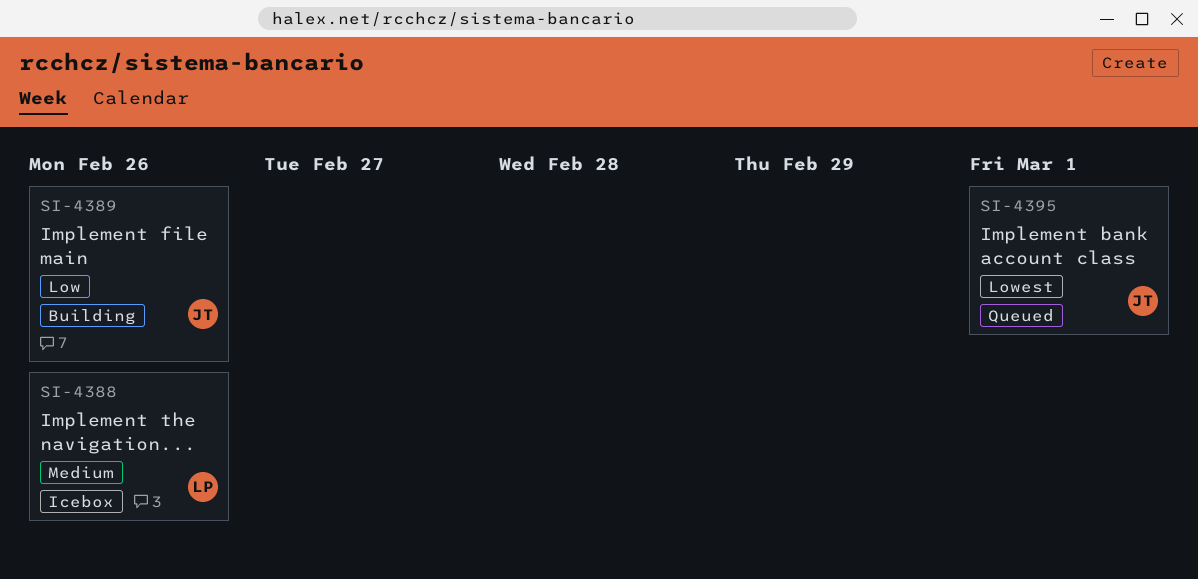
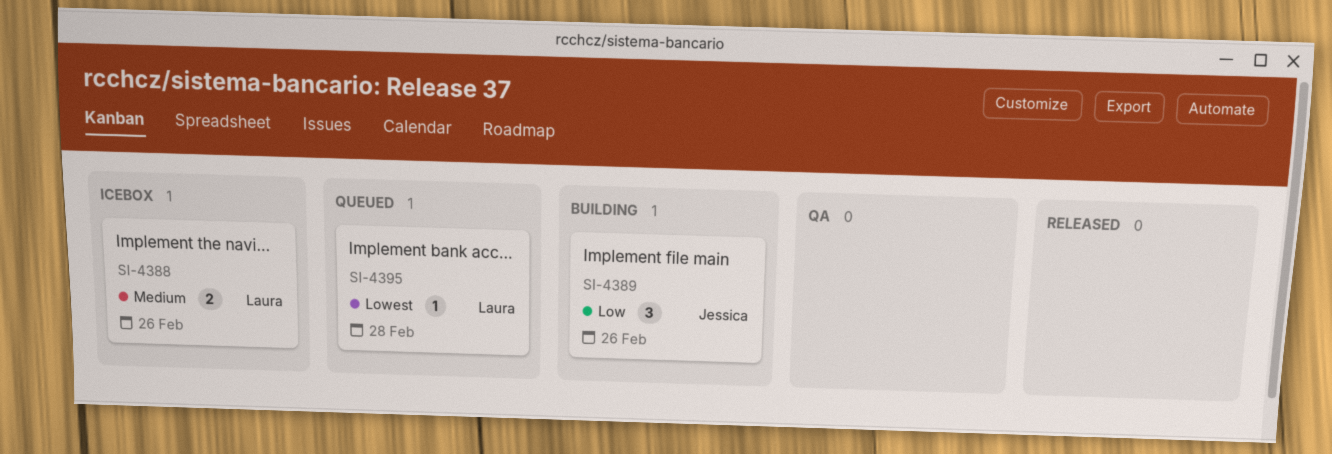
SI-4395, owner: Jessica -> Laura
SI-4395, due: Mar 1 -> Feb 28

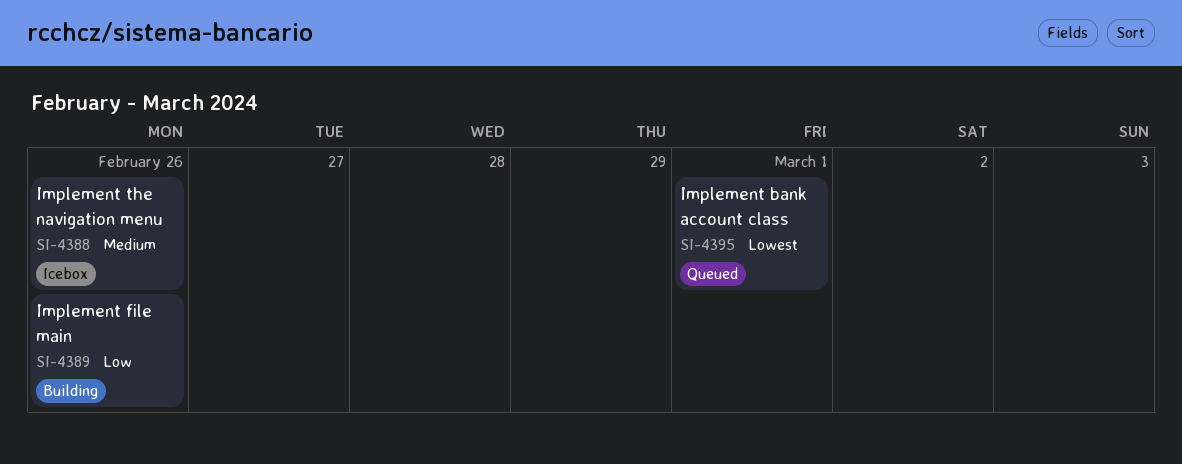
SI-4395, due: Feb 28 -> Mar 1

